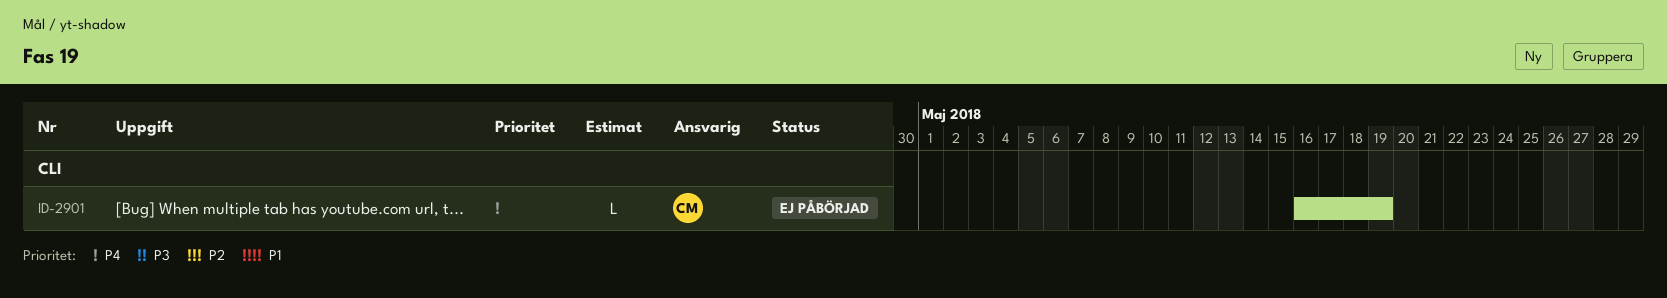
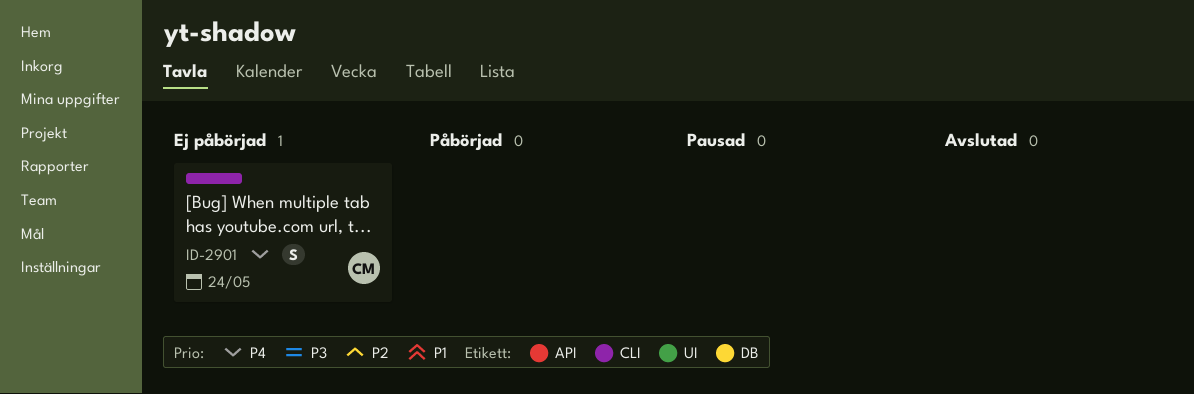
ID-2901, estimate: L -> S
ID-2901, due: May 19 -> May 24

